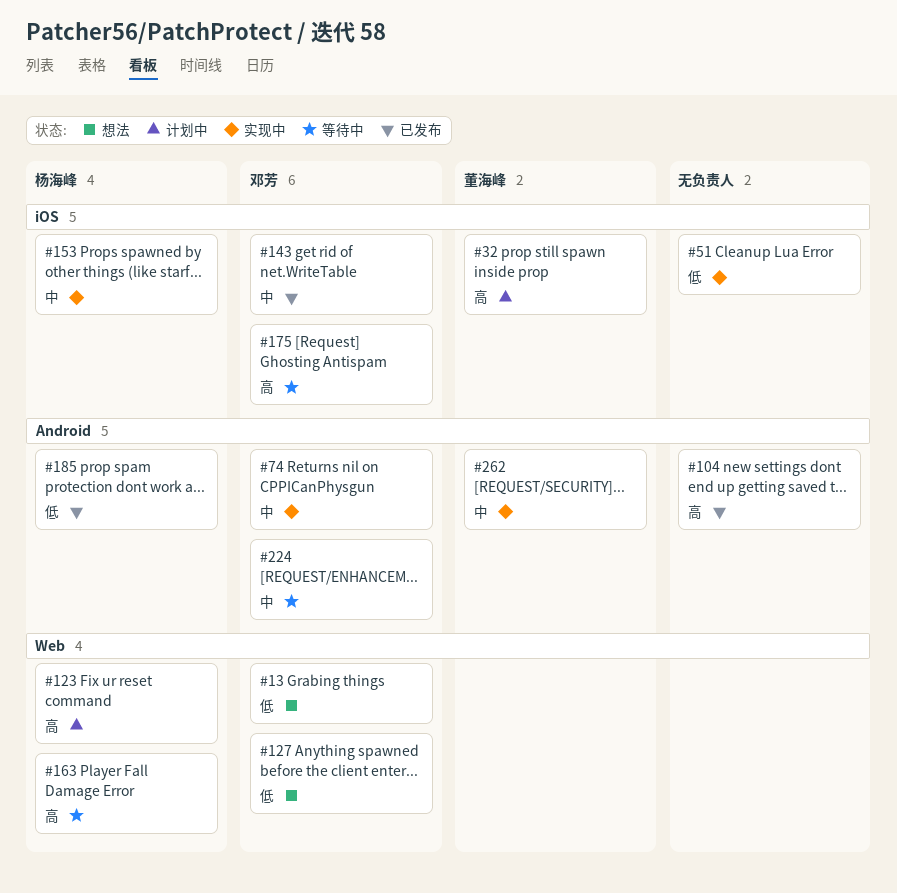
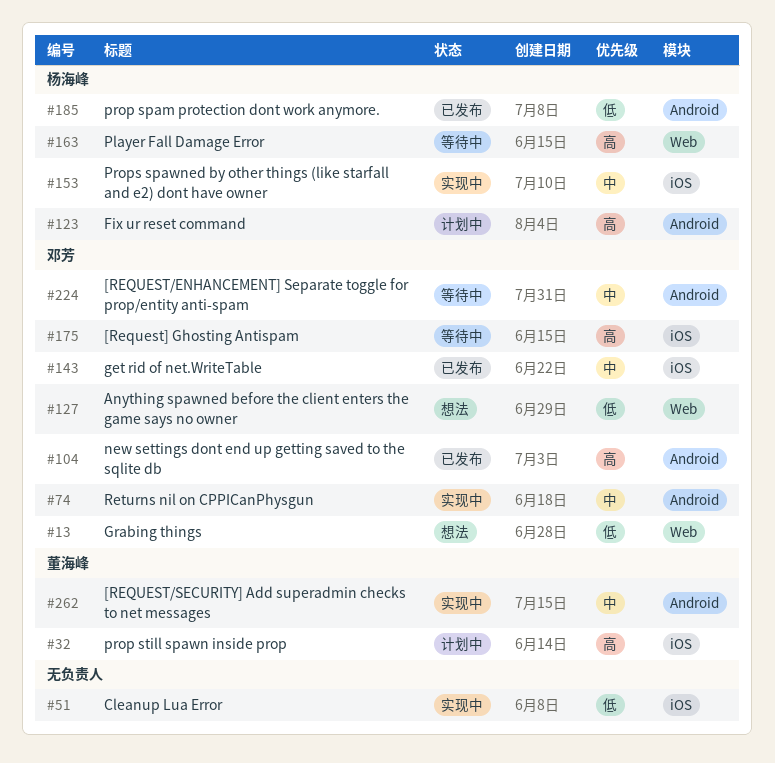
#104, owner: none -> 邓芳
#123, label: Web -> Android

